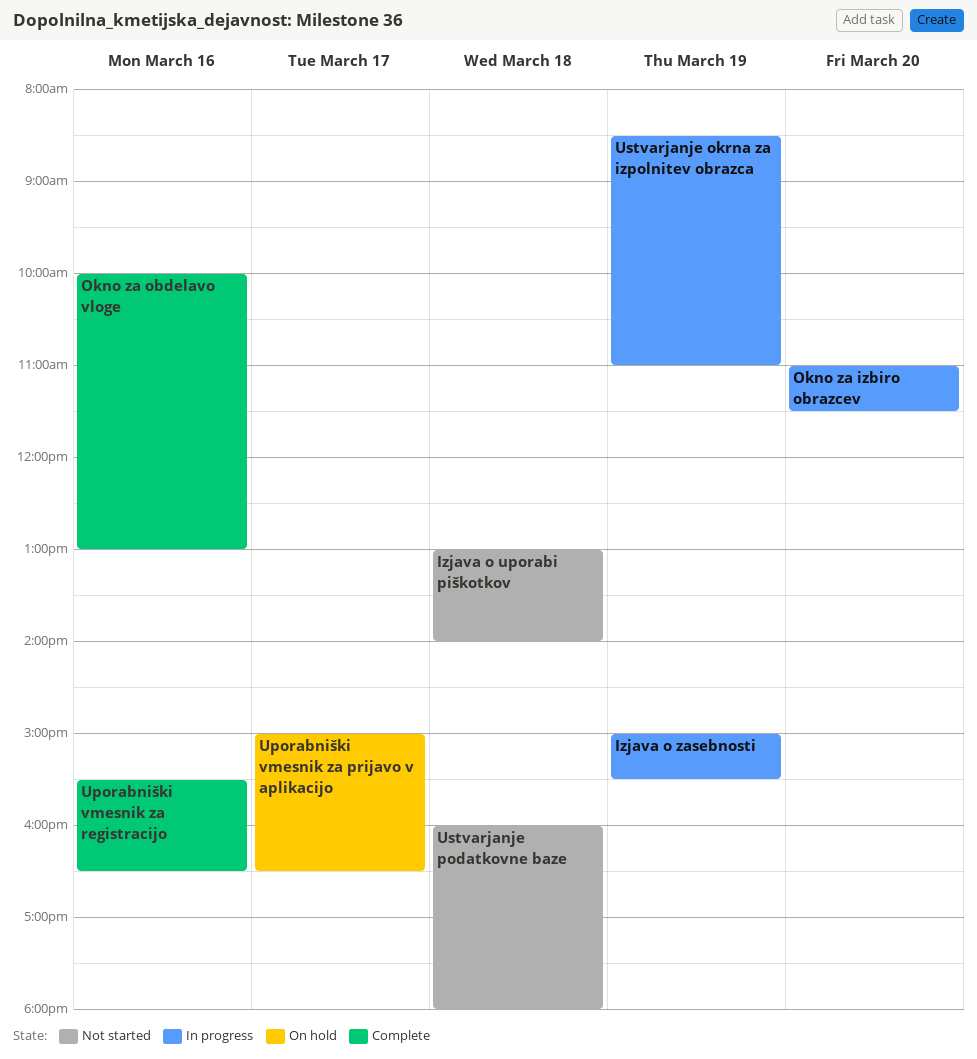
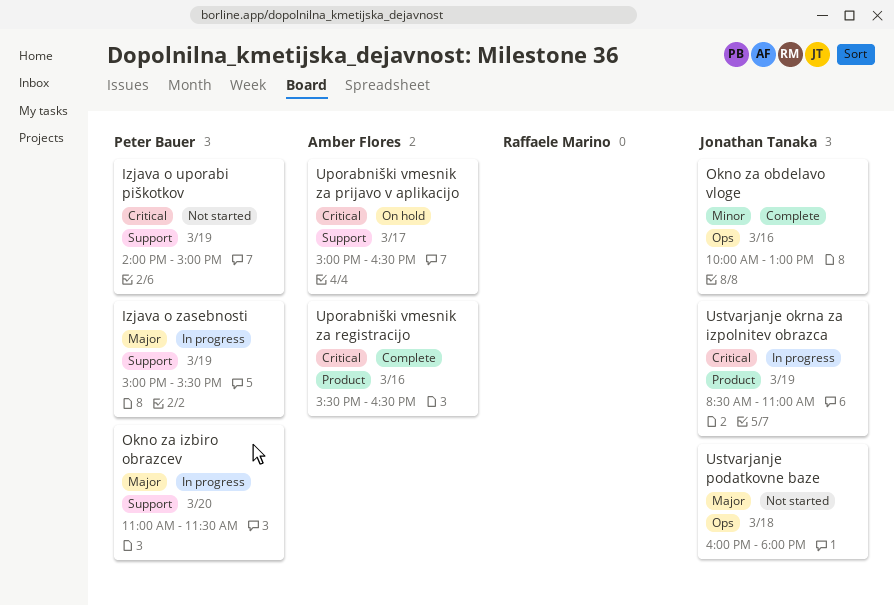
Izjava o uporabi piškotkov, day: Mar 18 -> Mar 19
Izjava o uporabi piškotkov, begins: 13:00 -> 14:00
Izjava o uporabi piškotkov, ends: 14:00 -> 15:00

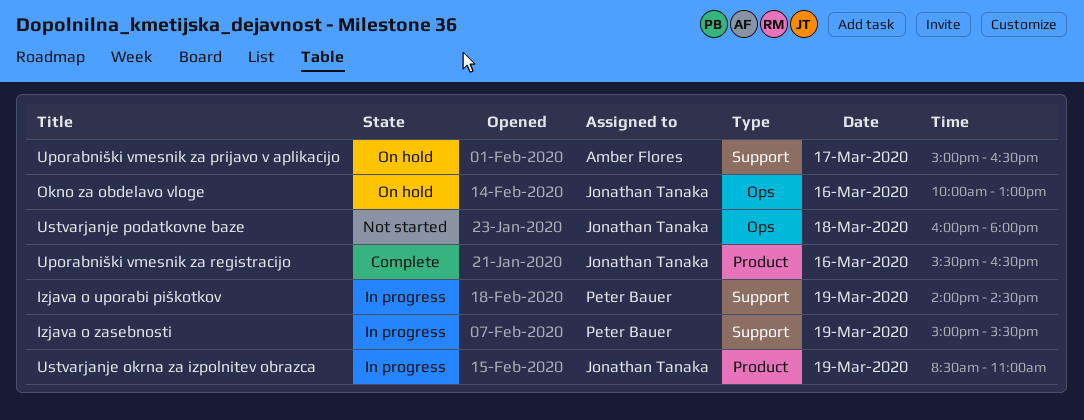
Izjava o uporabi piškotkov, status: Not started -> In progress
Izjava o uporabi piškotkov, ends: 15:00 -> 14:30
Okno za izbiro obrazcev: present -> none
Okno za obdelavo vloge, status: Complete -> On hold
Uporabniški vmesnik za registracijo, owner: Amber Flores -> Jonathan Tanaka

